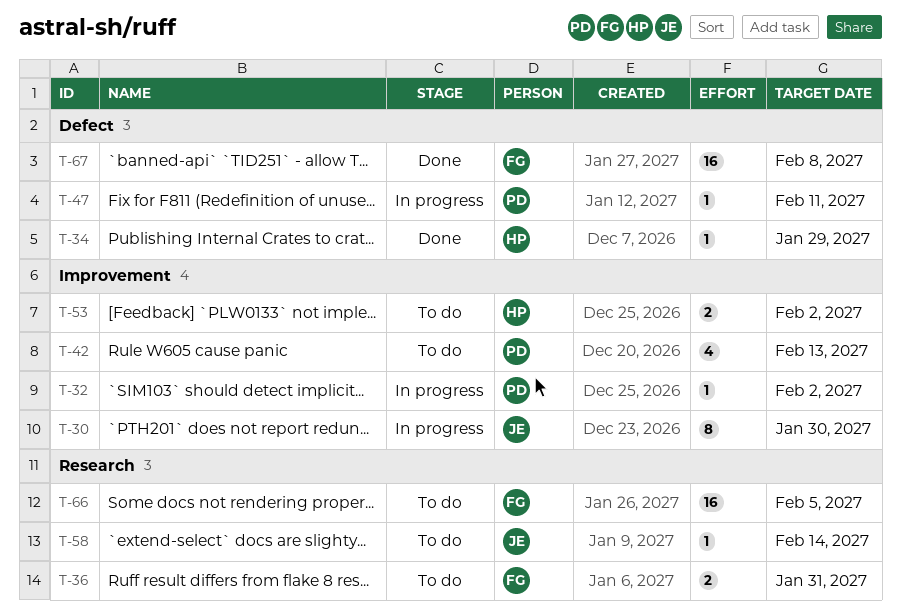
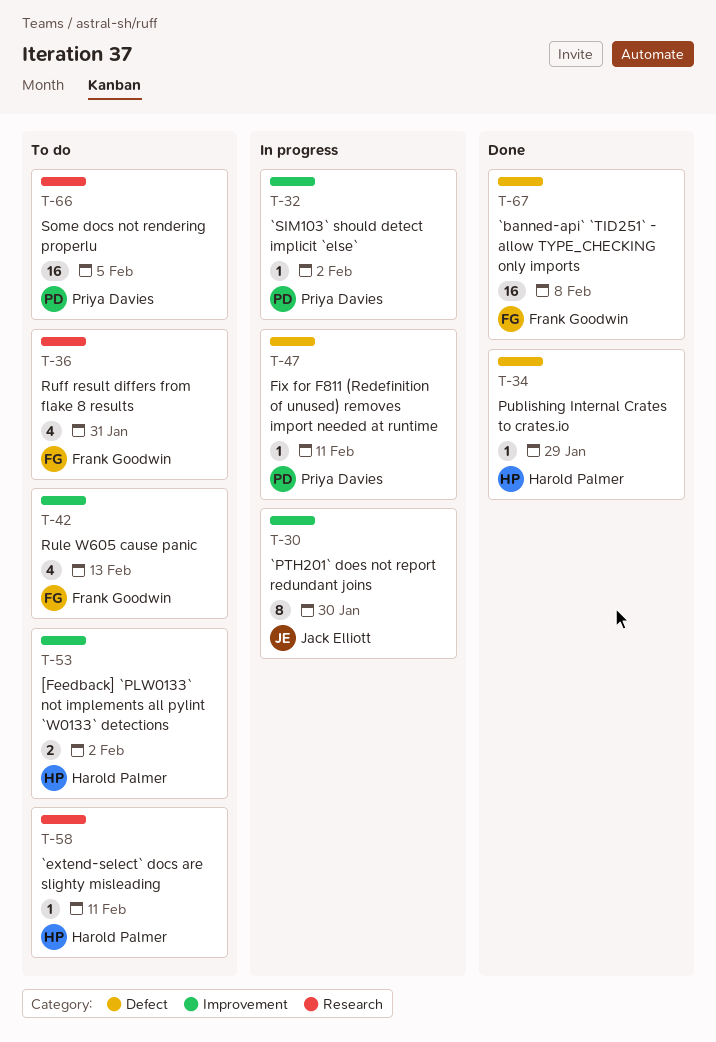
T-36, estimate: 2 -> 4
T-42, owner: Priya Davies -> Frank Goodwin
T-58, owner: Jack Elliott -> Harold Palmer
T-58, due: Feb 14 -> Feb 11
T-66, owner: Frank Goodwin -> Priya Davies

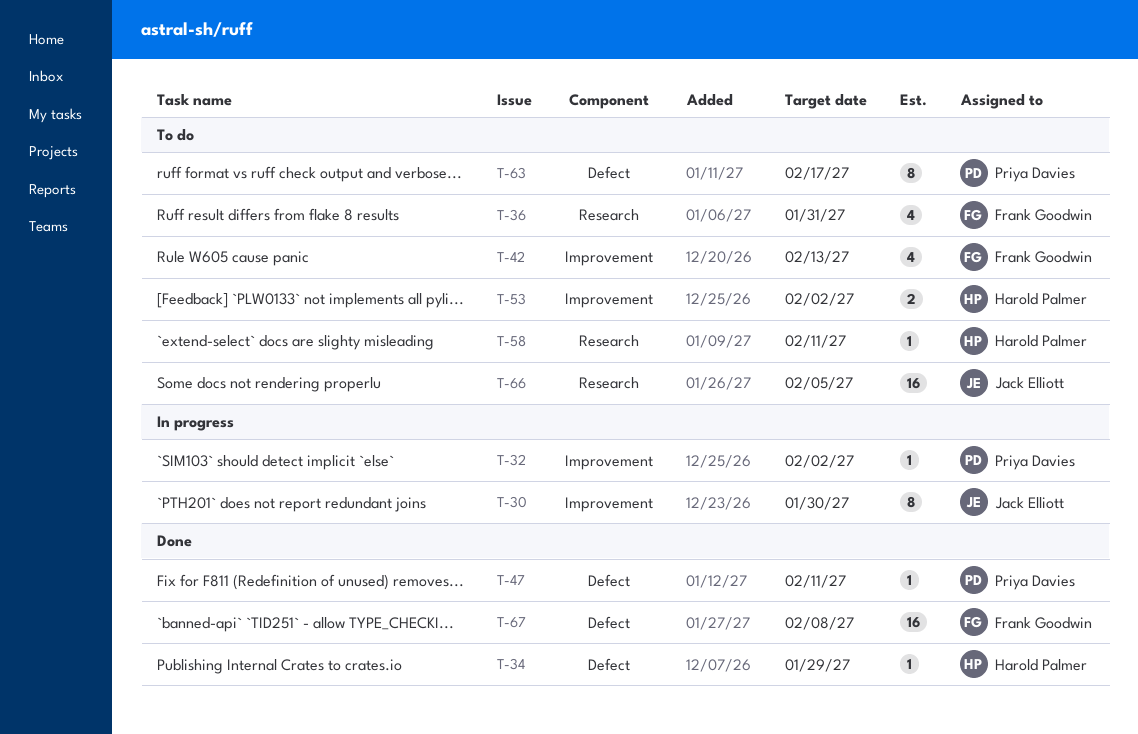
T-47, status: In progress -> Done
T-63: none -> present
T-66, owner: Priya Davies -> Jack Elliott

